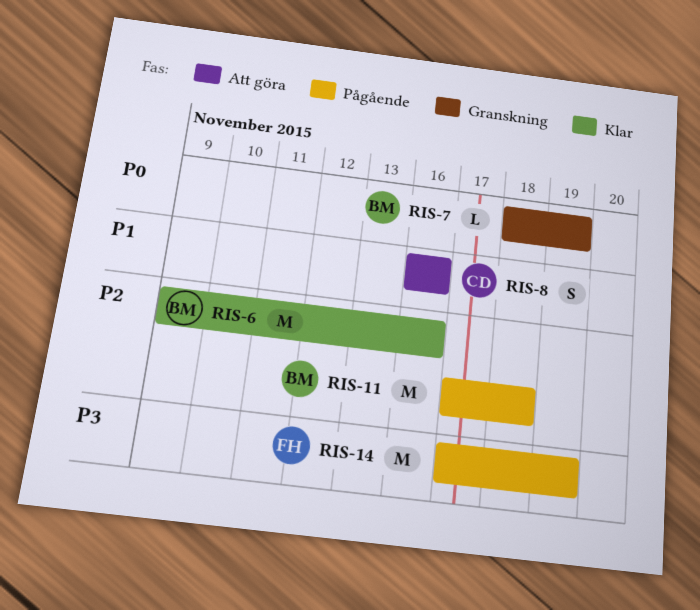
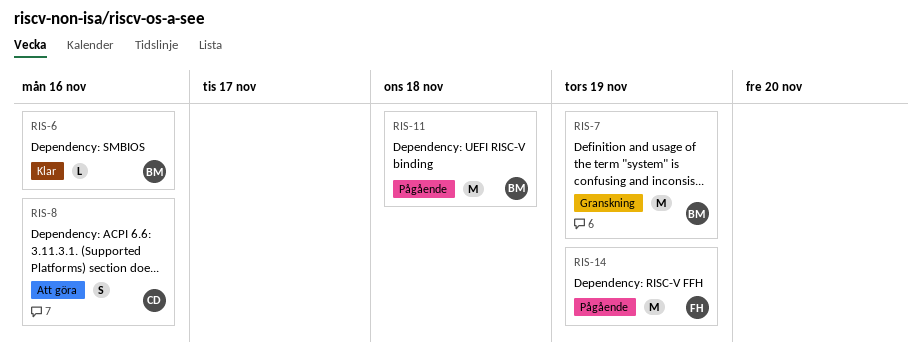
RIS-6, estimate: M -> L
RIS-7, estimate: L -> M

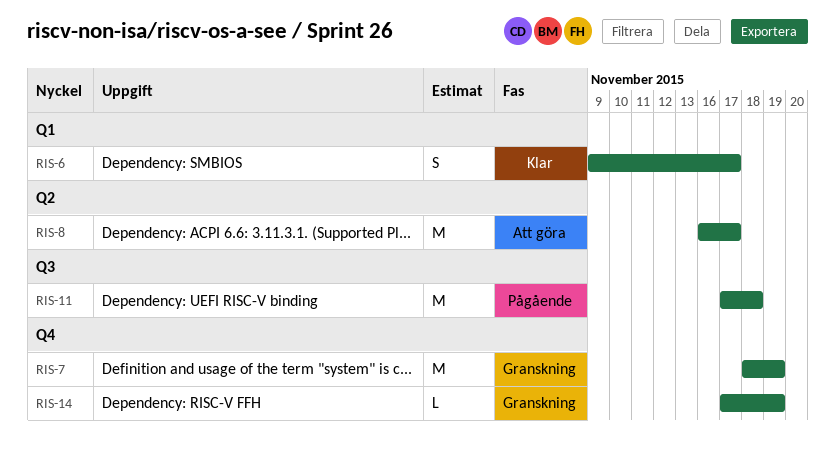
RIS-6, estimate: L -> S
RIS-6, due: Nov 16 -> Nov 17
RIS-8, estimate: S -> M
RIS-8, due: Nov 16 -> Nov 17
RIS-14, status: Pågående -> Granskning
RIS-14, estimate: M -> L

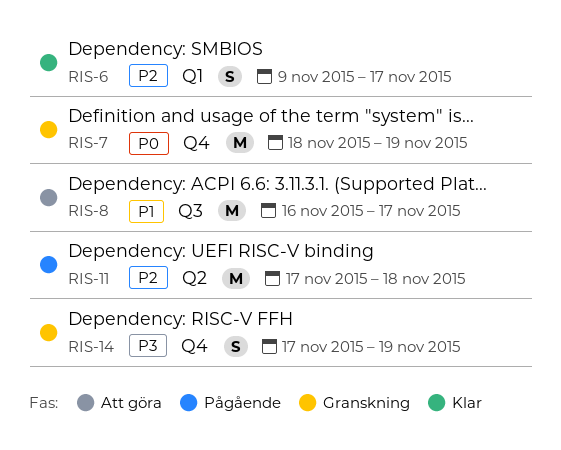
RIS-8, label: Q2 -> Q3
RIS-11, label: Q3 -> Q2
RIS-14, estimate: L -> S

